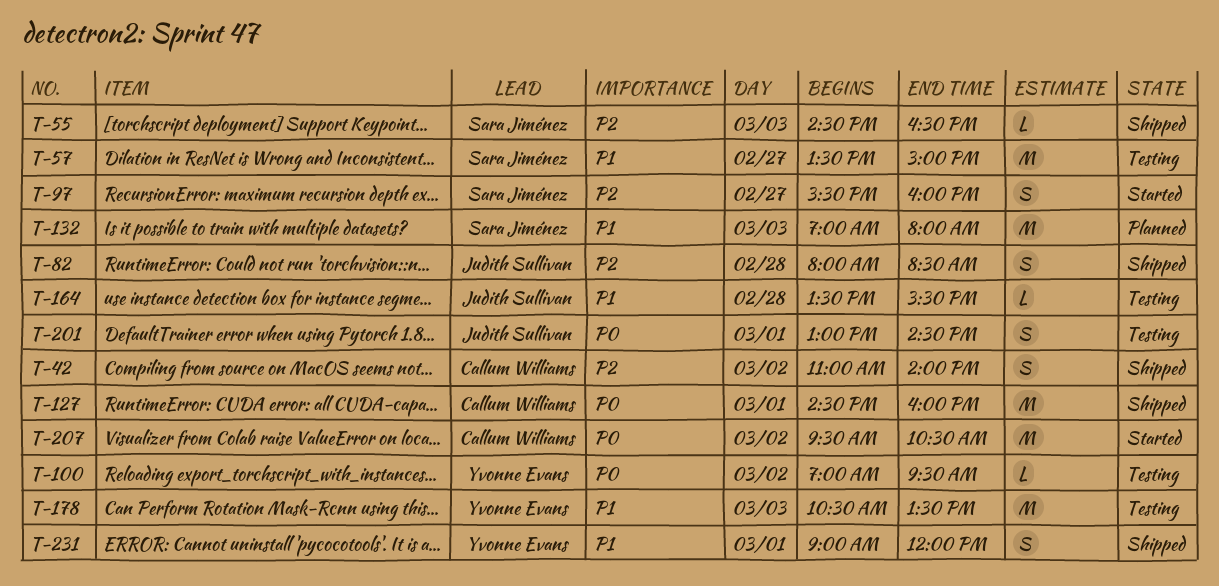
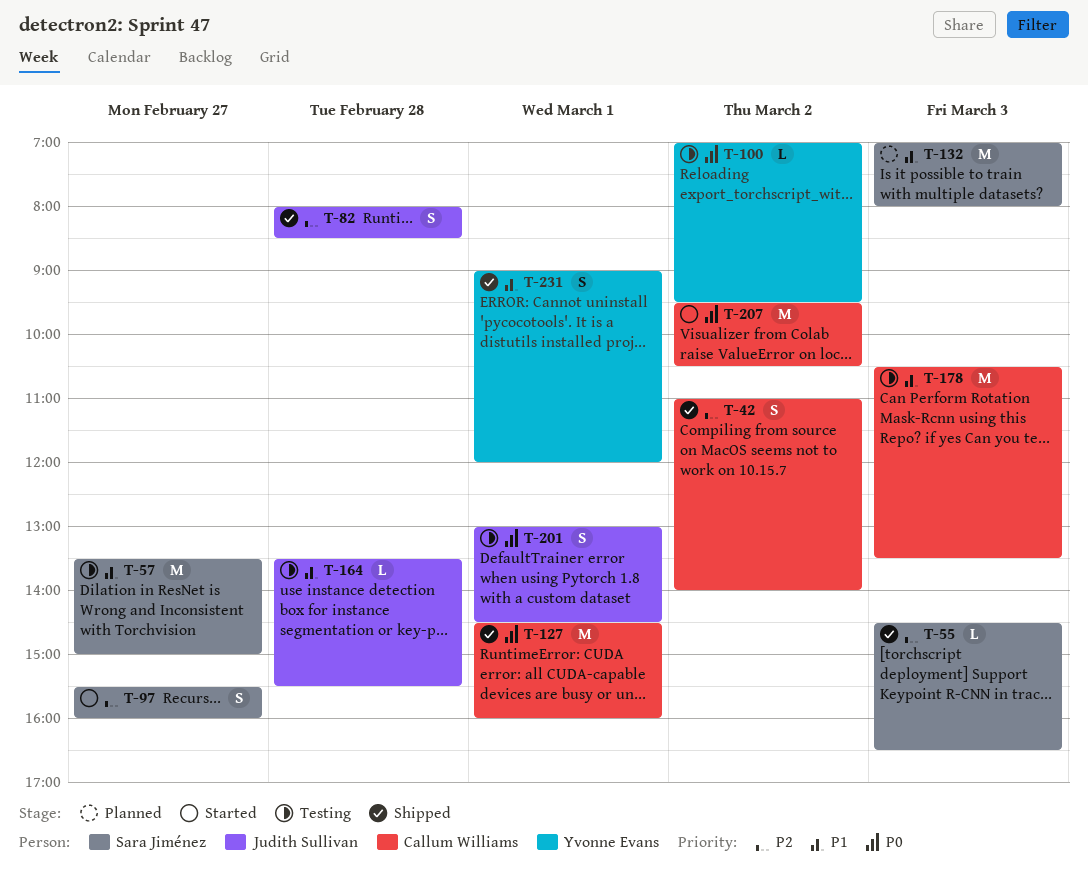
T-178, owner: Yvonne Evans -> Callum Williams

